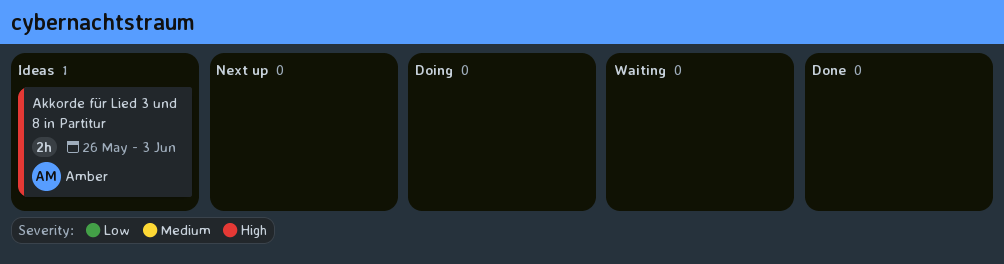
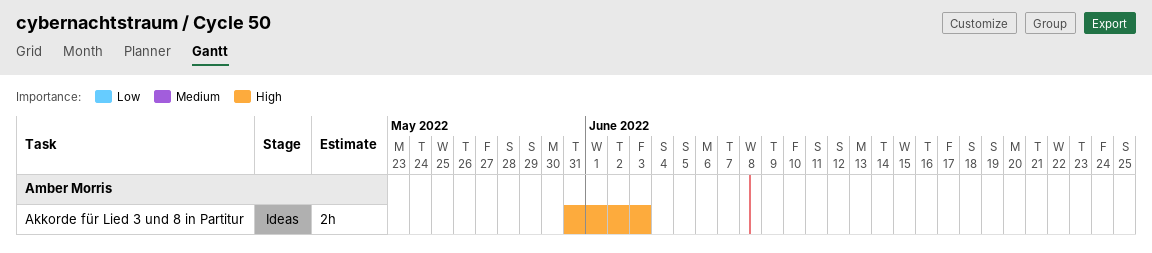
Akkorde für Lied 3 und 8 in Partitur, start: May 26 -> May 31

